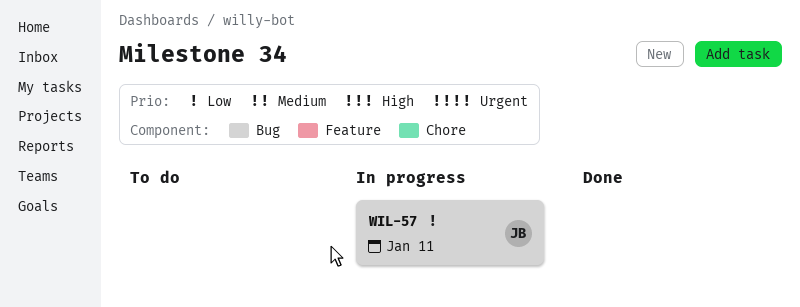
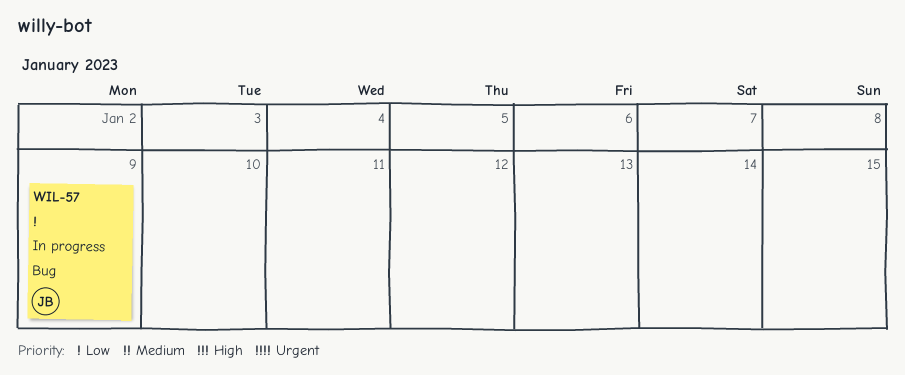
WIL-57, due: Jan 11 -> Jan 9

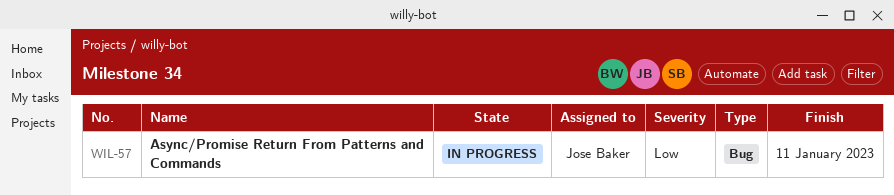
WIL-57, due: Jan 9 -> Jan 11

